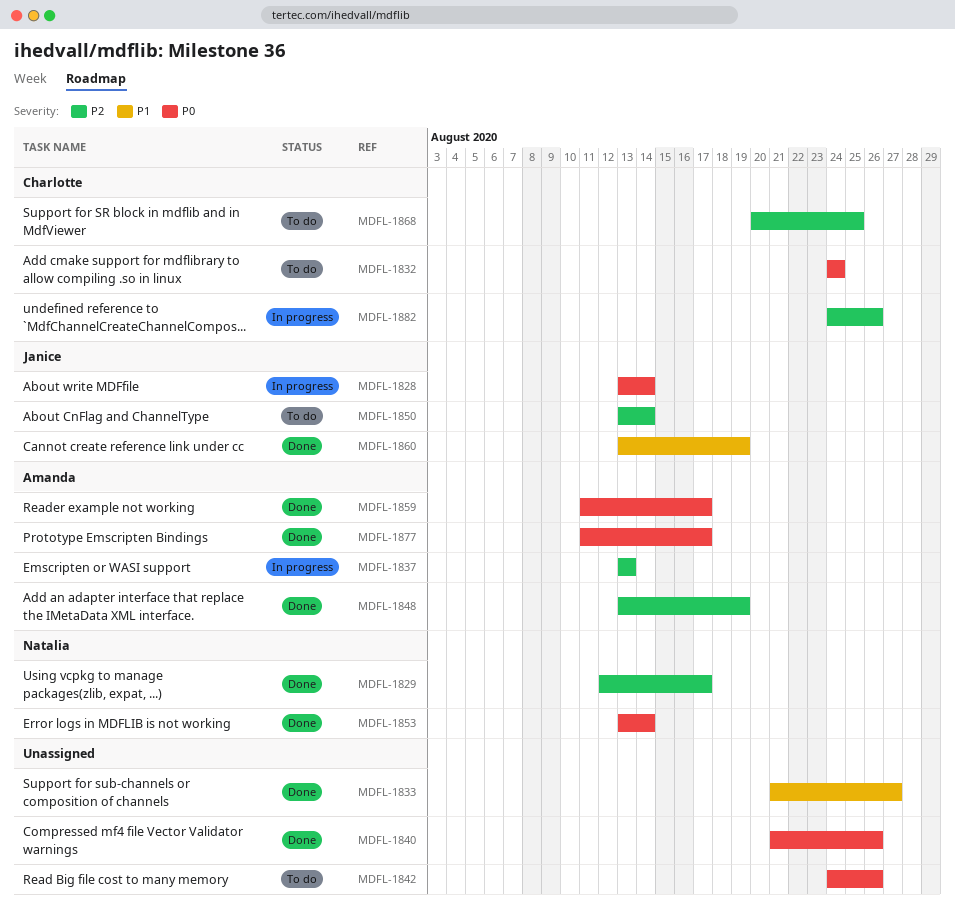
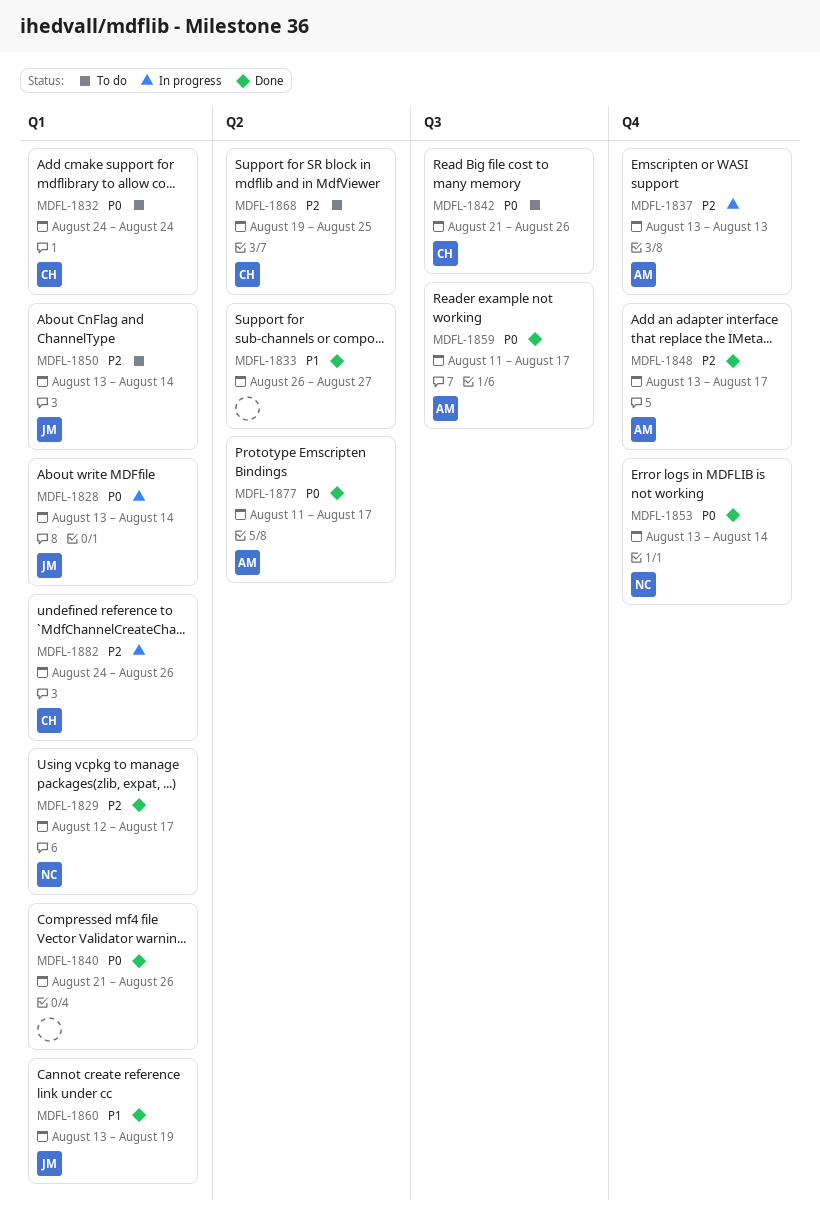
MDFL-1833, start: Aug 21 -> Aug 26
MDFL-1842, owner: none -> Charlotte
MDFL-1842, start: Aug 24 -> Aug 21
MDFL-1848, due: Aug 19 -> Aug 17
MDFL-1868, start: Aug 20 -> Aug 19

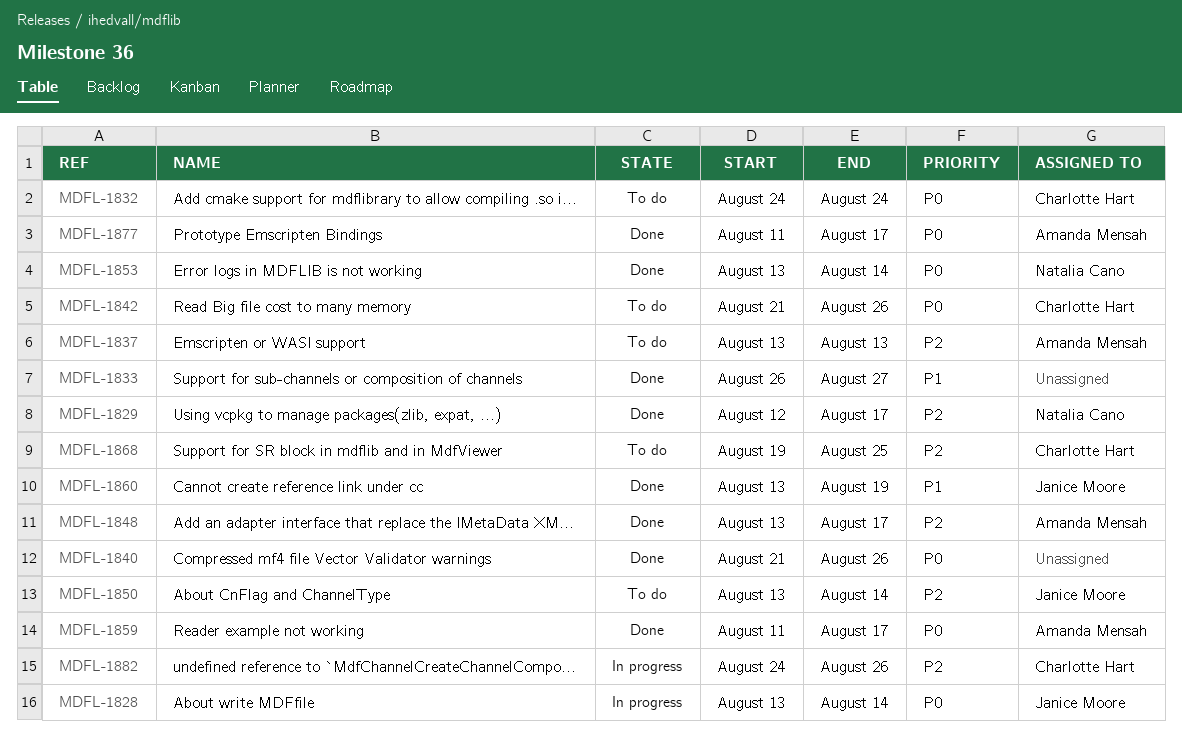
MDFL-1837, status: In progress -> To do

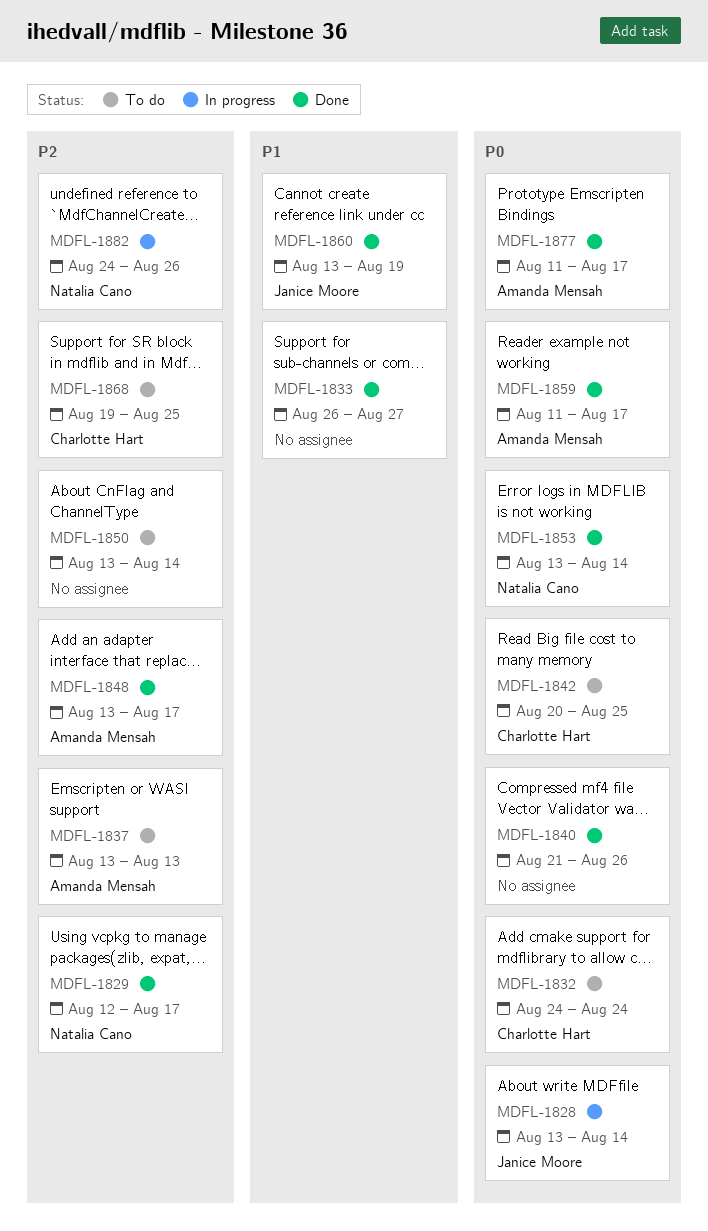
MDFL-1842, start: Aug 21 -> Aug 20
MDFL-1842, due: Aug 26 -> Aug 25
MDFL-1850, owner: Janice Moore -> none
MDFL-1882, owner: Charlotte Hart -> Natalia Cano

